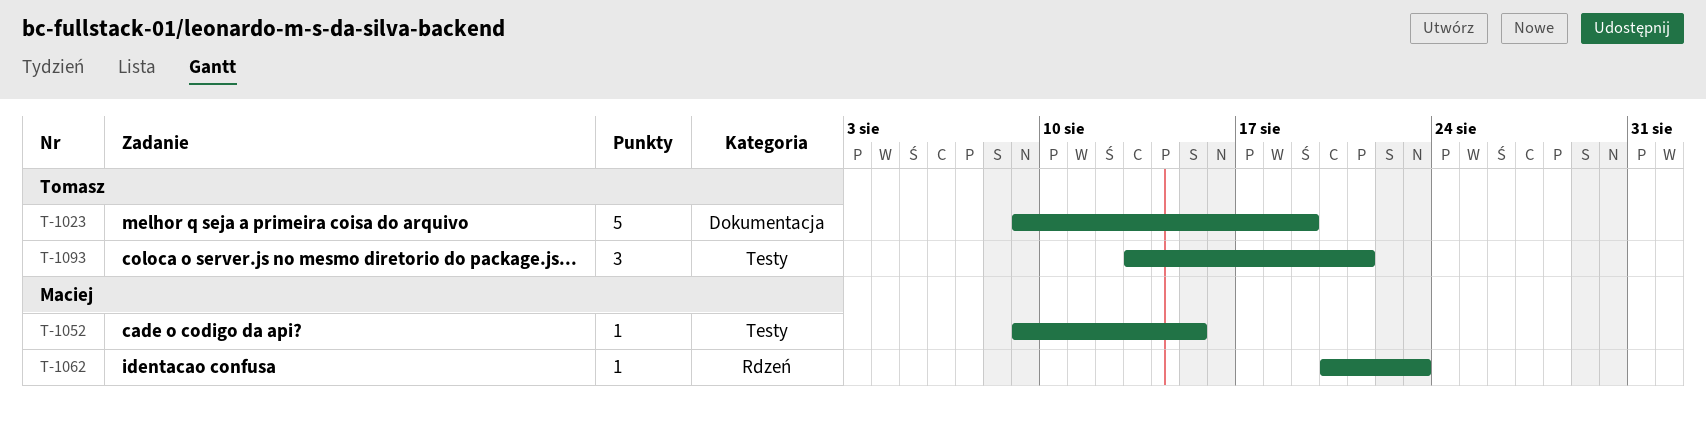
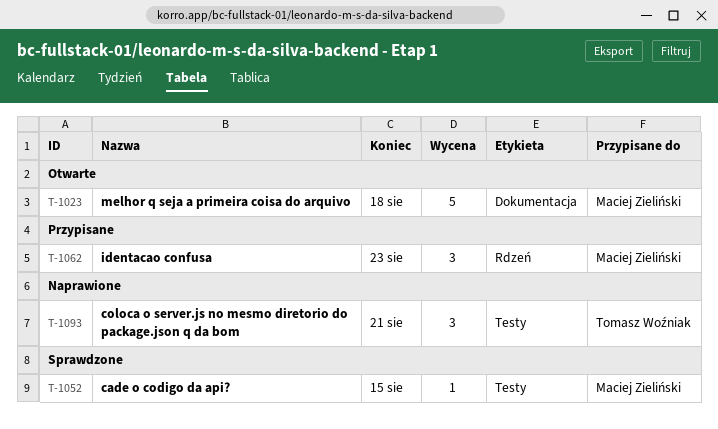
T-1023, owner: Tomasz Woźniak -> Maciej Zieliński
T-1023, due: Aug 19 -> Aug 18
T-1062, estimate: 1 -> 3

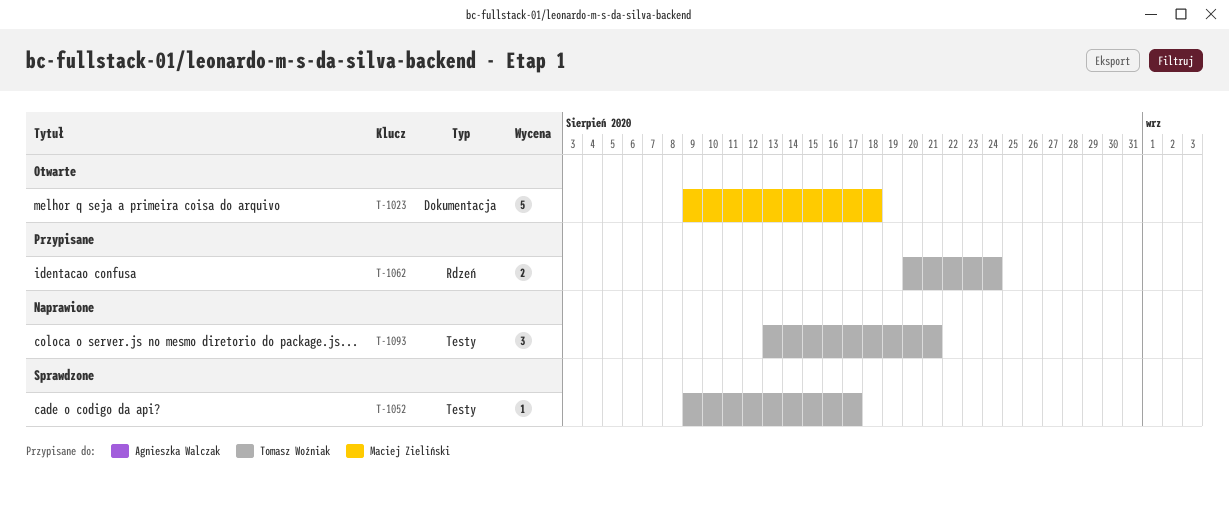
T-1052, owner: Maciej Zieliński -> Tomasz Woźniak
T-1052, due: Aug 15 -> Aug 17
T-1062, owner: Maciej Zieliński -> Tomasz Woźniak
T-1062, estimate: 3 -> 2
T-1062, due: Aug 23 -> Aug 24

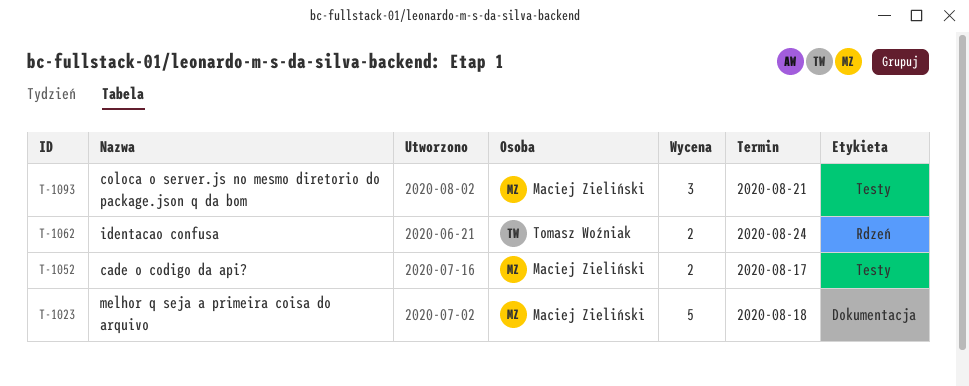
T-1052, owner: Tomasz Woźniak -> Maciej Zieliński
T-1052, estimate: 1 -> 2
T-1093, owner: Tomasz Woźniak -> Maciej Zieliński

